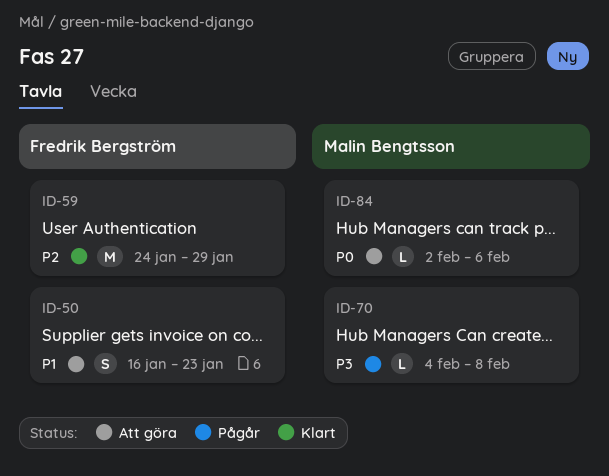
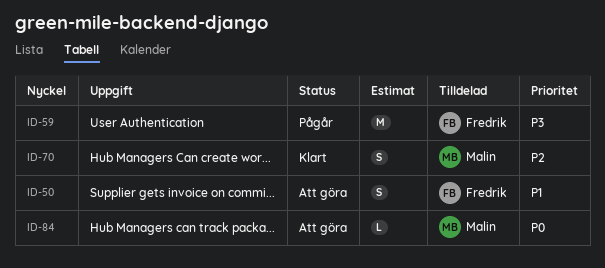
ID-59, status: Klart -> Pågår
ID-59, priority: P2 -> P3
ID-70, status: Pågår -> Klart
ID-70, priority: P3 -> P2
ID-70, estimate: L -> S

